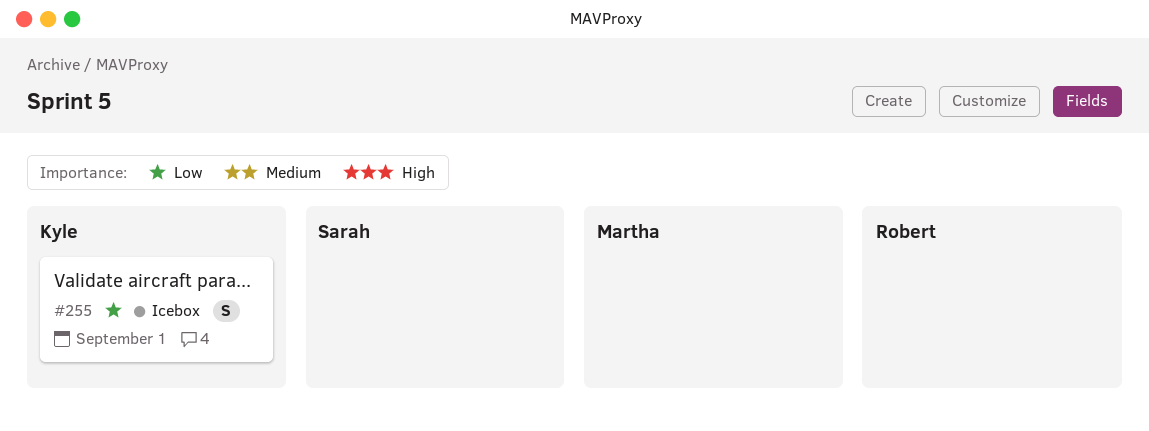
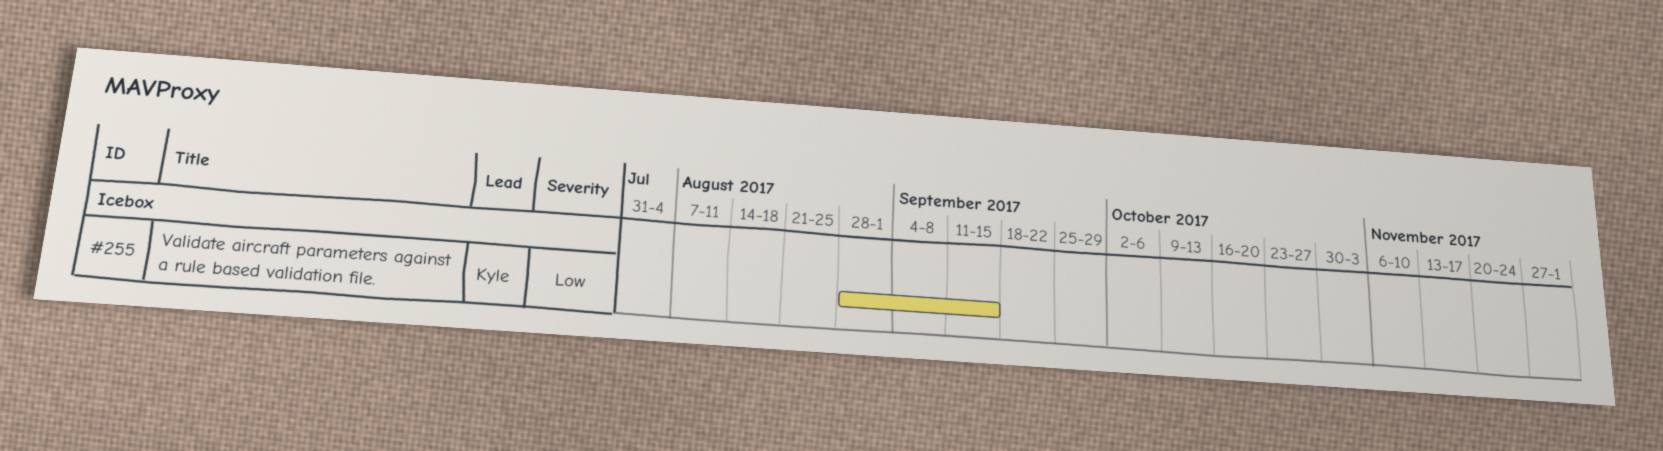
#255, due: Sep 1 -> Sep 15

